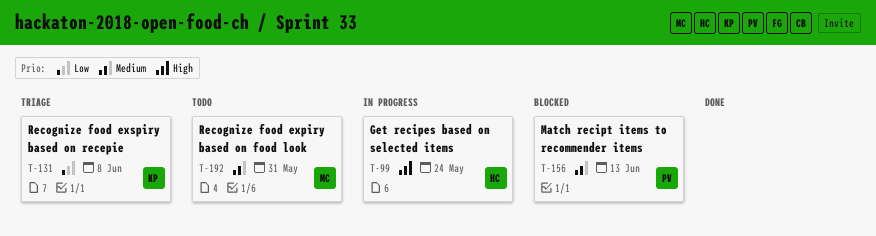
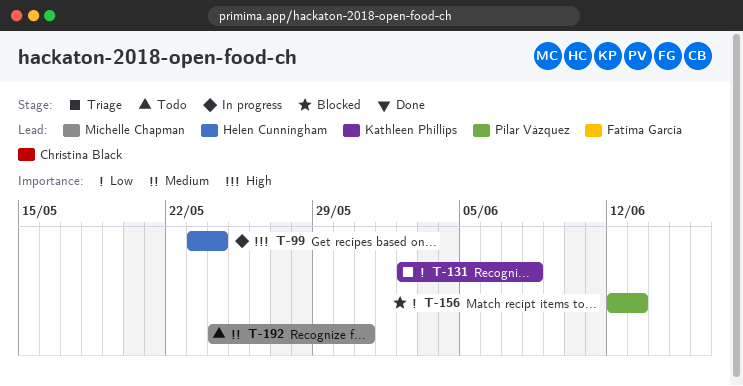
T-156, priority: Medium -> Low

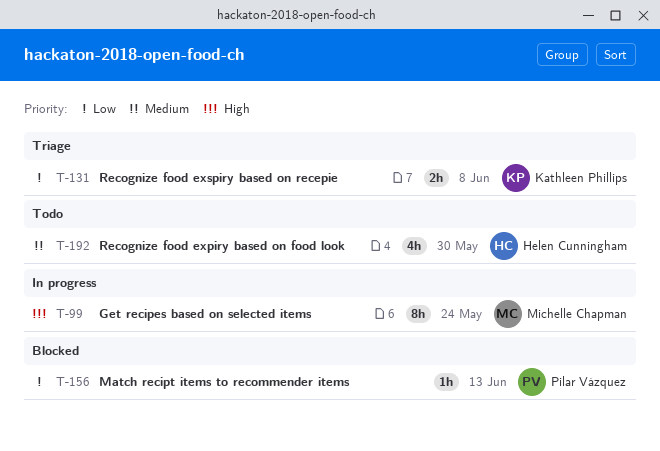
T-99, owner: Helen Cunningham -> Michelle Chapman
T-192, owner: Michelle Chapman -> Helen Cunningham
T-192, due: May 31 -> May 30

